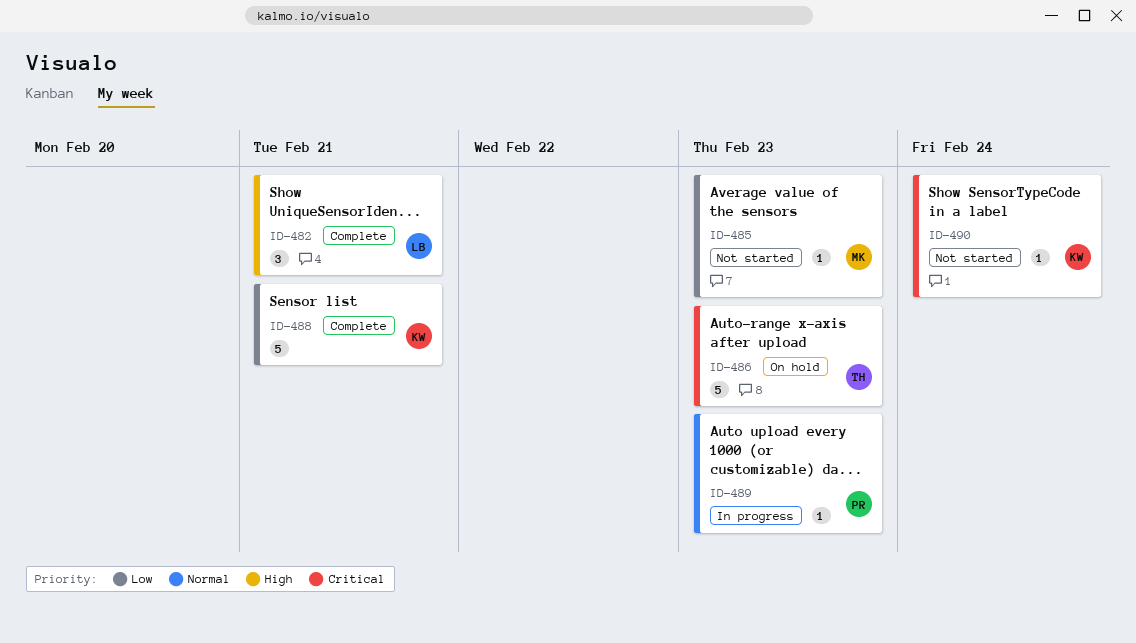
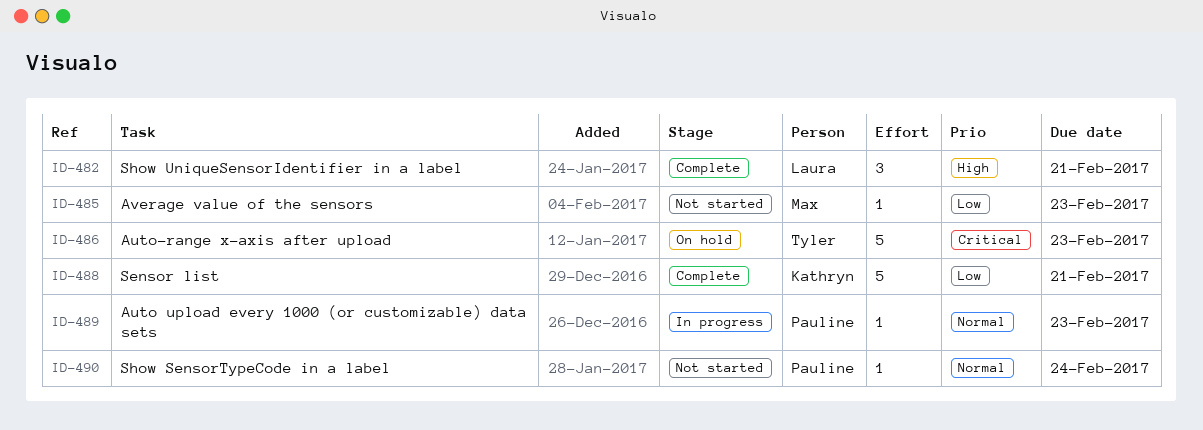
ID-490, owner: Kathryn -> Pauline
ID-490, priority: Critical -> Normal

